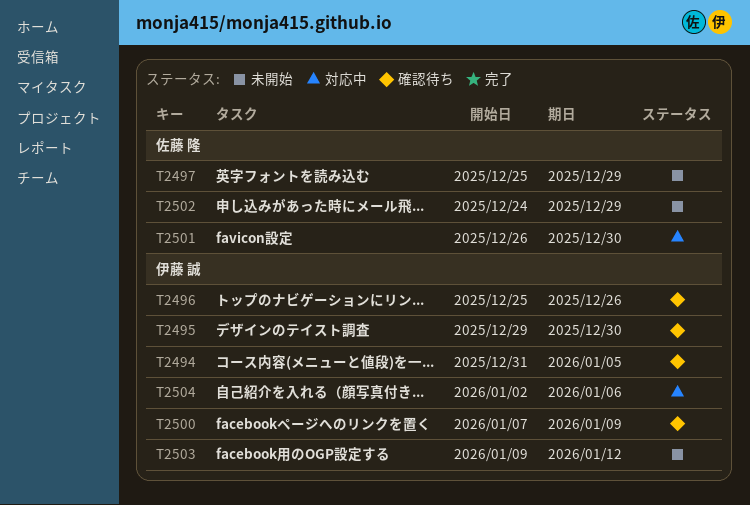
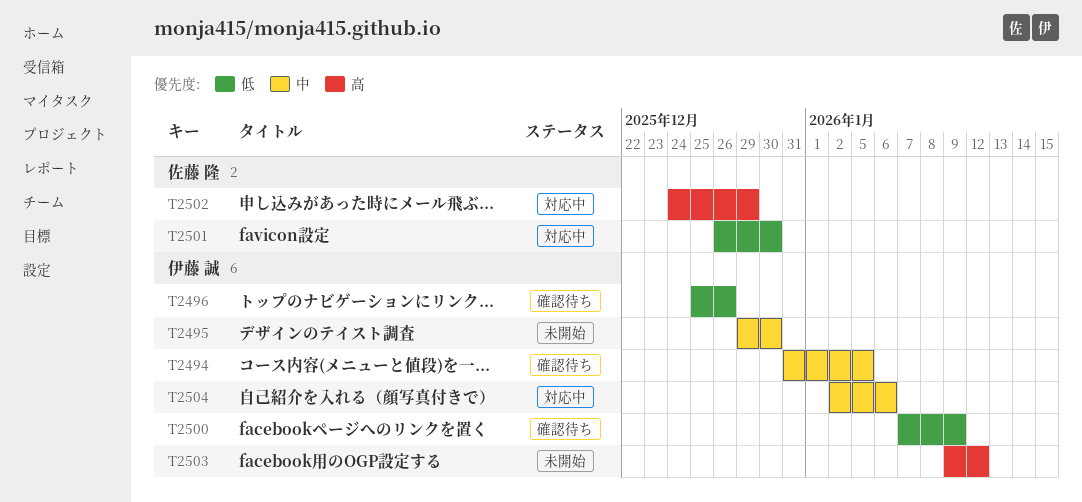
T2495, status: 確認待ち -> 未開始
T2497: present -> none
T2502, status: 未開始 -> 対応中

